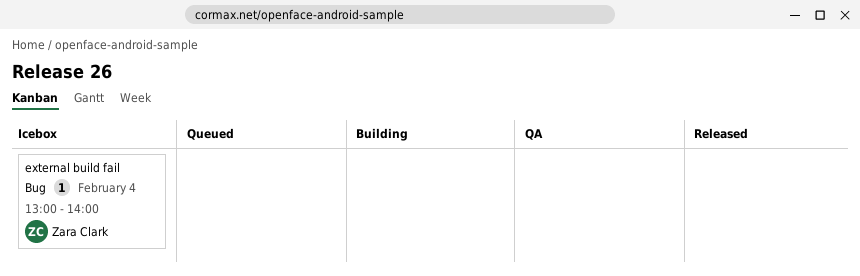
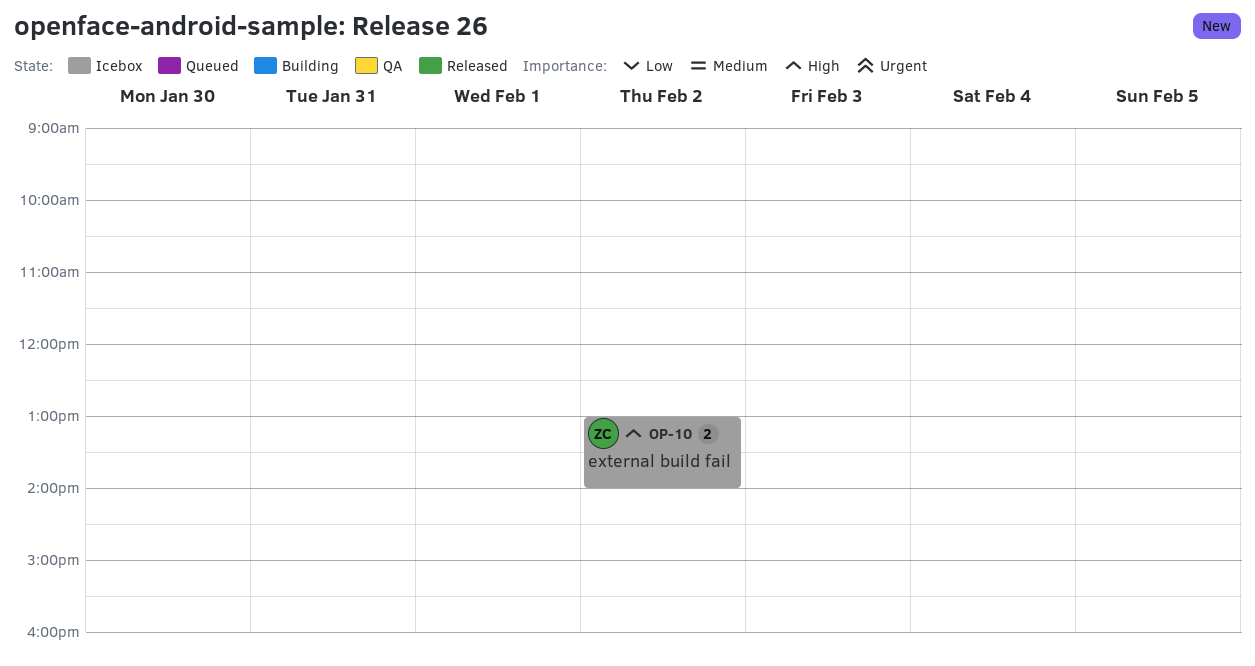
external build fail, estimate: 1 -> 2
external build fail, day: Feb 4 -> Feb 2

